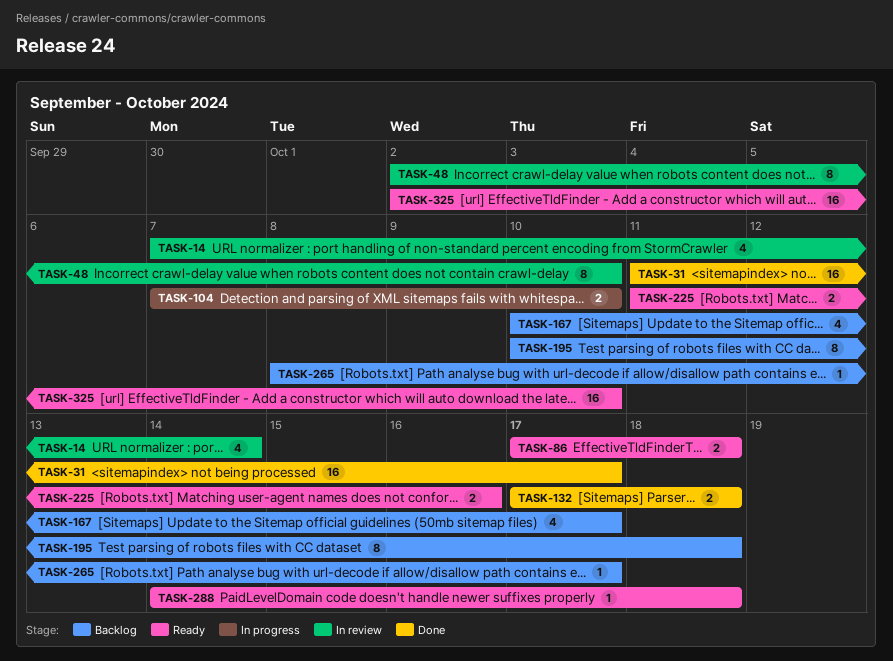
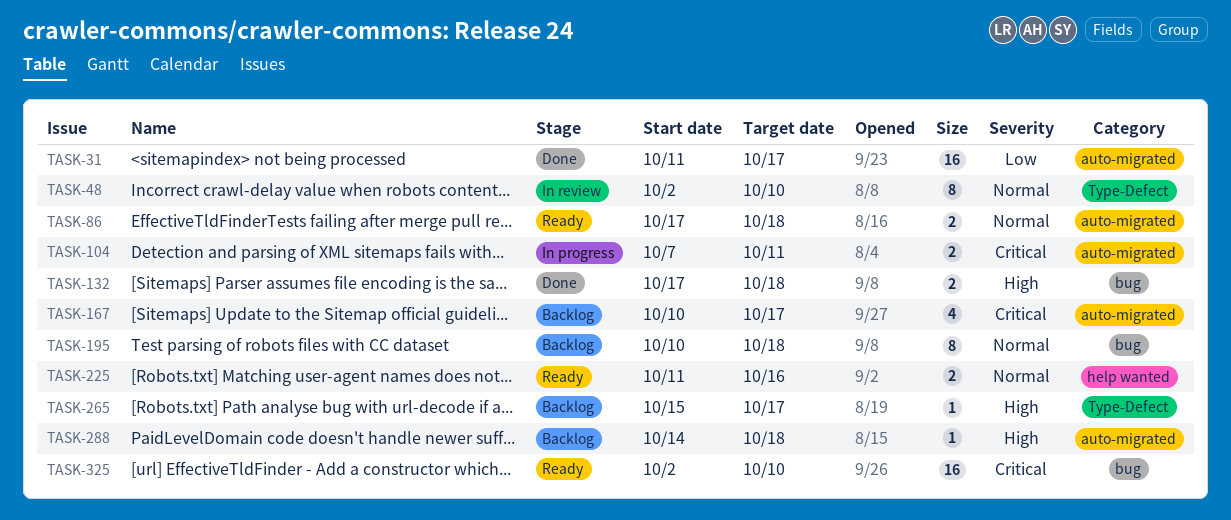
TASK-14: present -> none
TASK-104, due: Oct 10 -> Oct 11
TASK-265, start: Oct 8 -> Oct 15
TASK-288, status: Ready -> Backlog

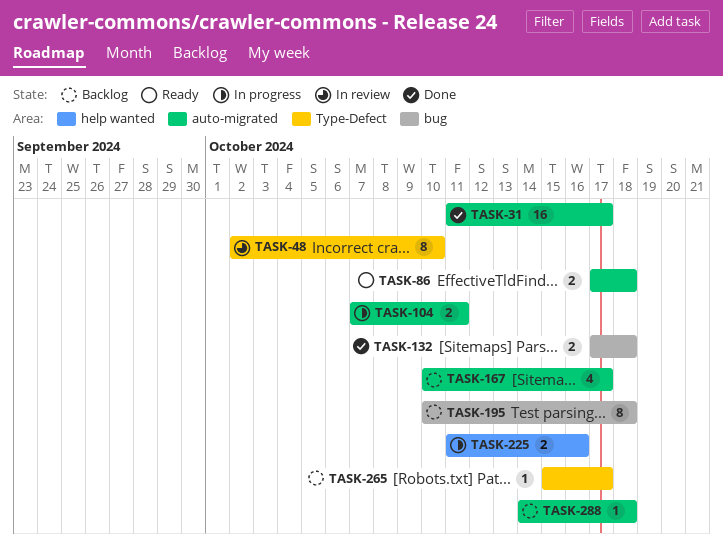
TASK-225, status: Ready -> In progress
TASK-325: present -> none

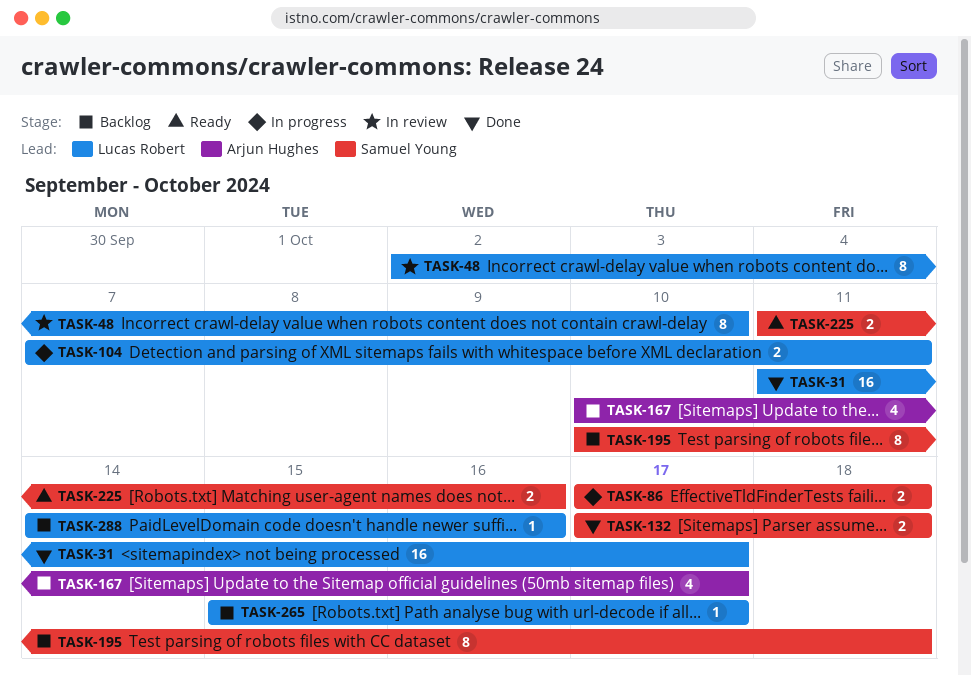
TASK-86, status: Ready -> In progress
TASK-225, status: In progress -> Ready
TASK-288, due: Oct 18 -> Oct 16

